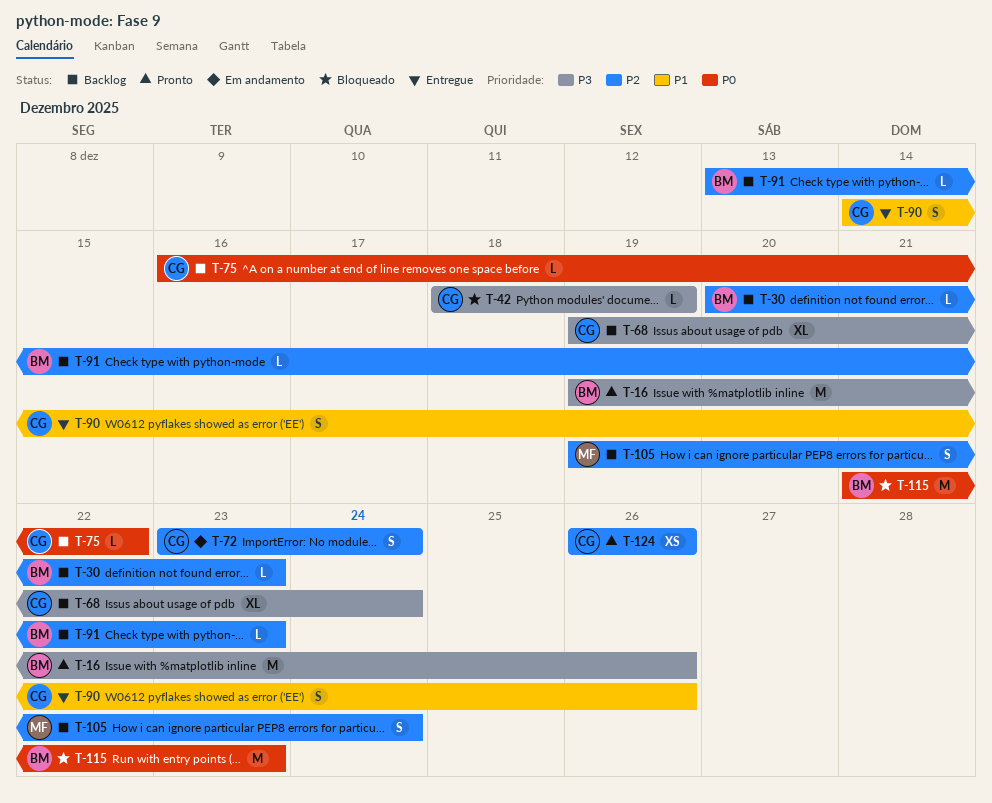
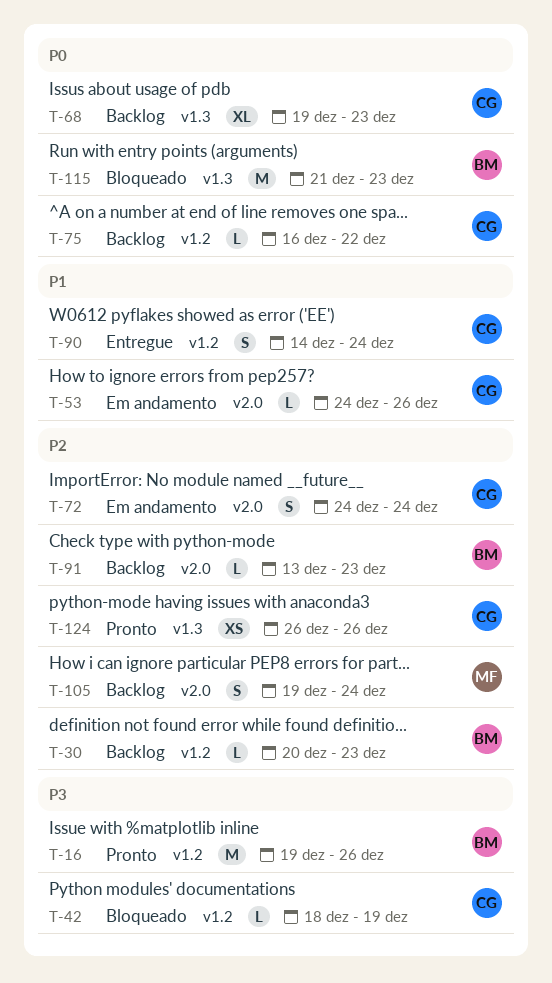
T-53: none -> present
T-68, priority: P3 -> P0
T-68, due: Dec 24 -> Dec 23
T-72, start: Dec 23 -> Dec 24
T-90, due: Dec 26 -> Dec 24

